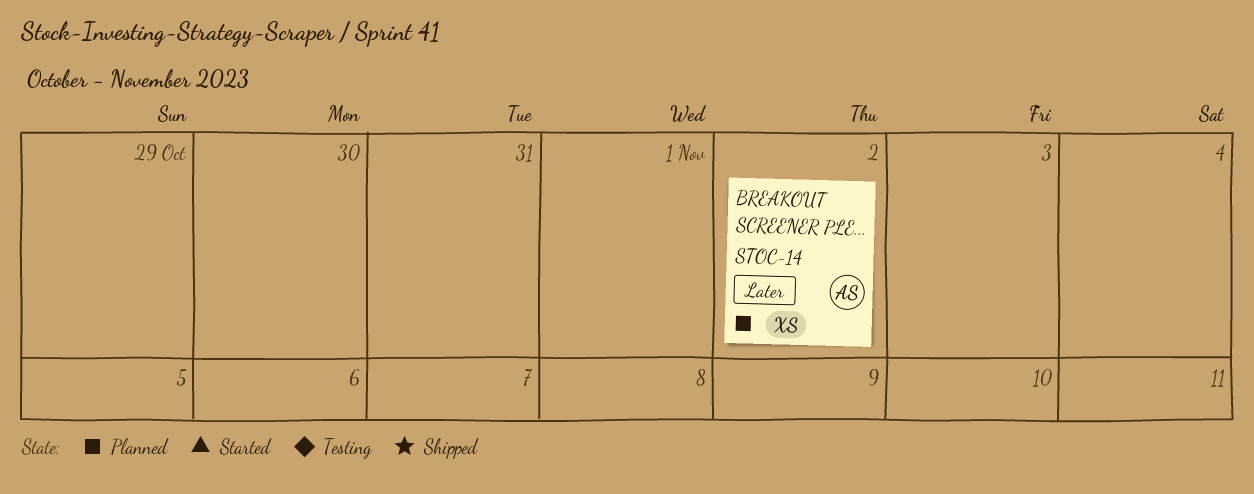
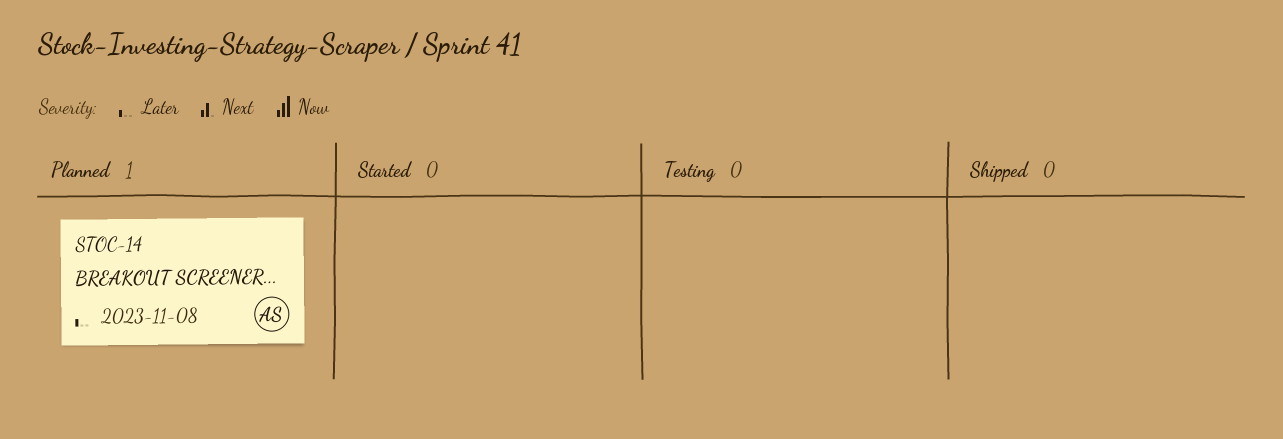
STOC-14, due: Nov 2 -> Nov 8

